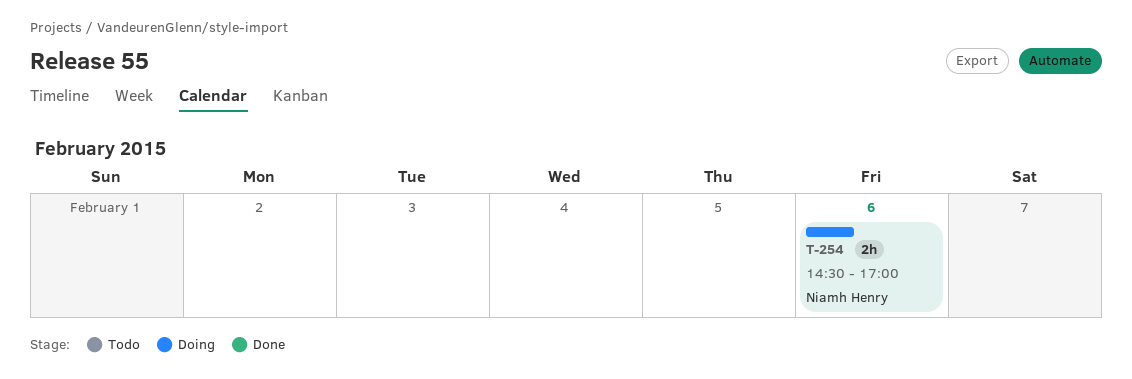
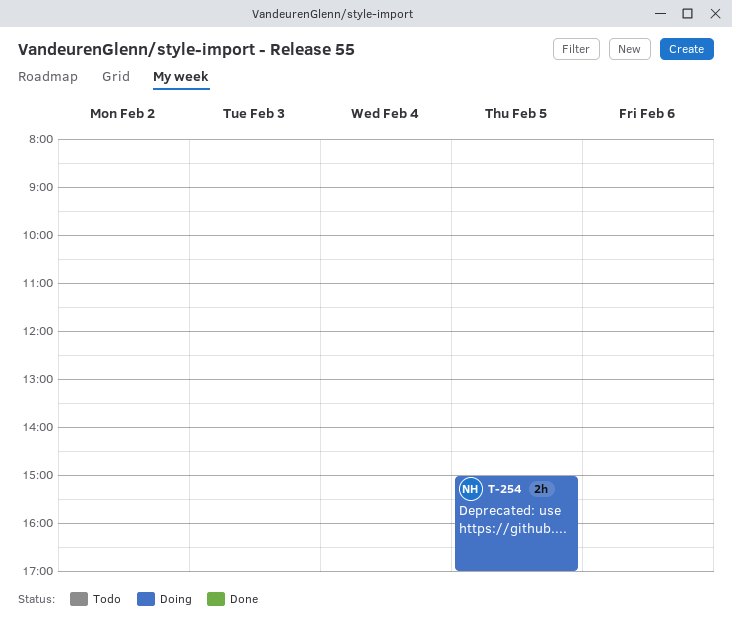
T-254, day: Feb 6 -> Feb 5
T-254, begins: 14:30 -> 15:00

